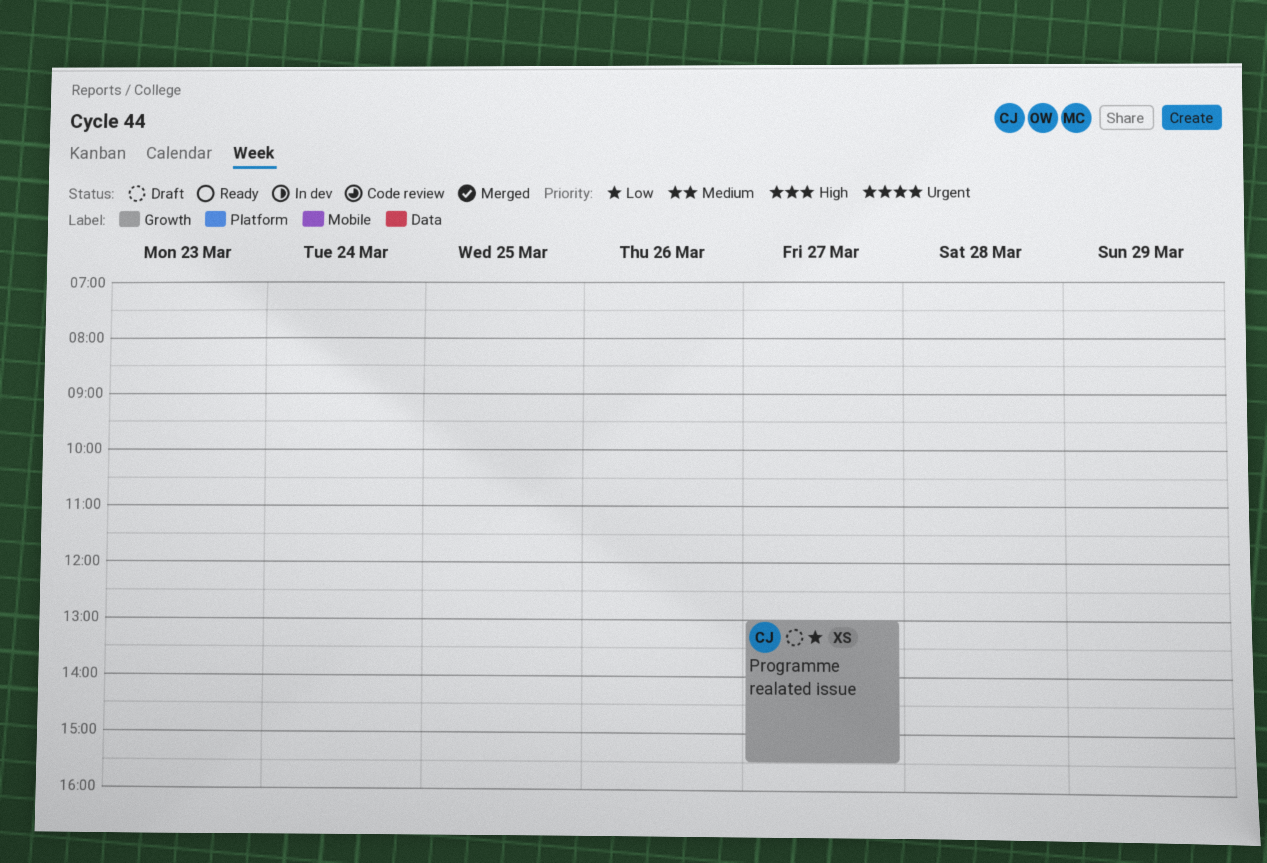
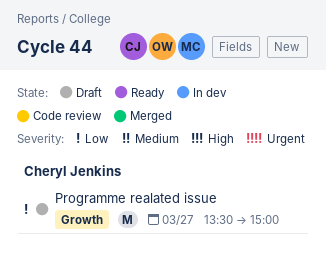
Programme realated issue, estimate: XS -> M
Programme realated issue, begins: 13:00 -> 13:30
Programme realated issue, ends: 15:30 -> 15:00

